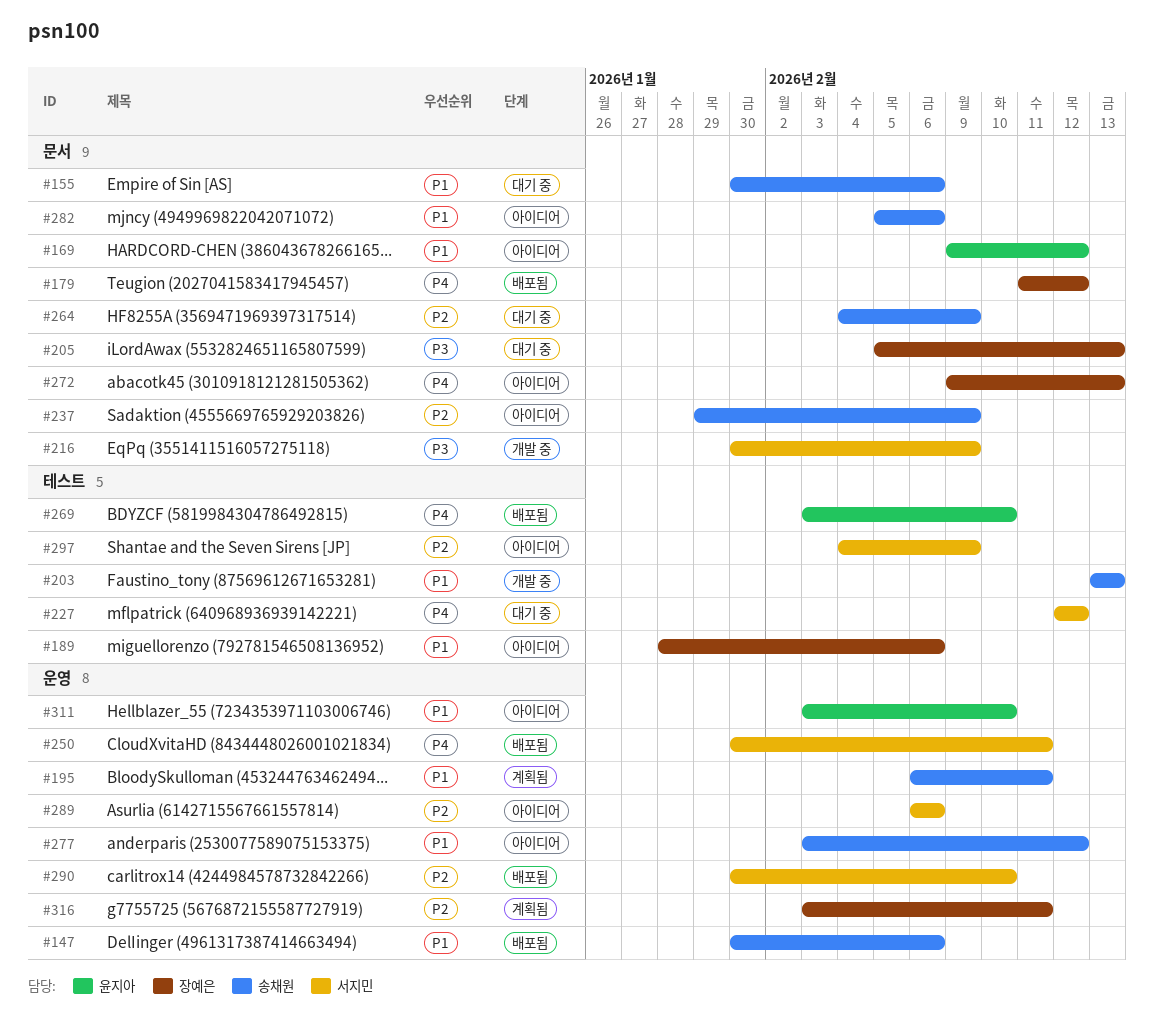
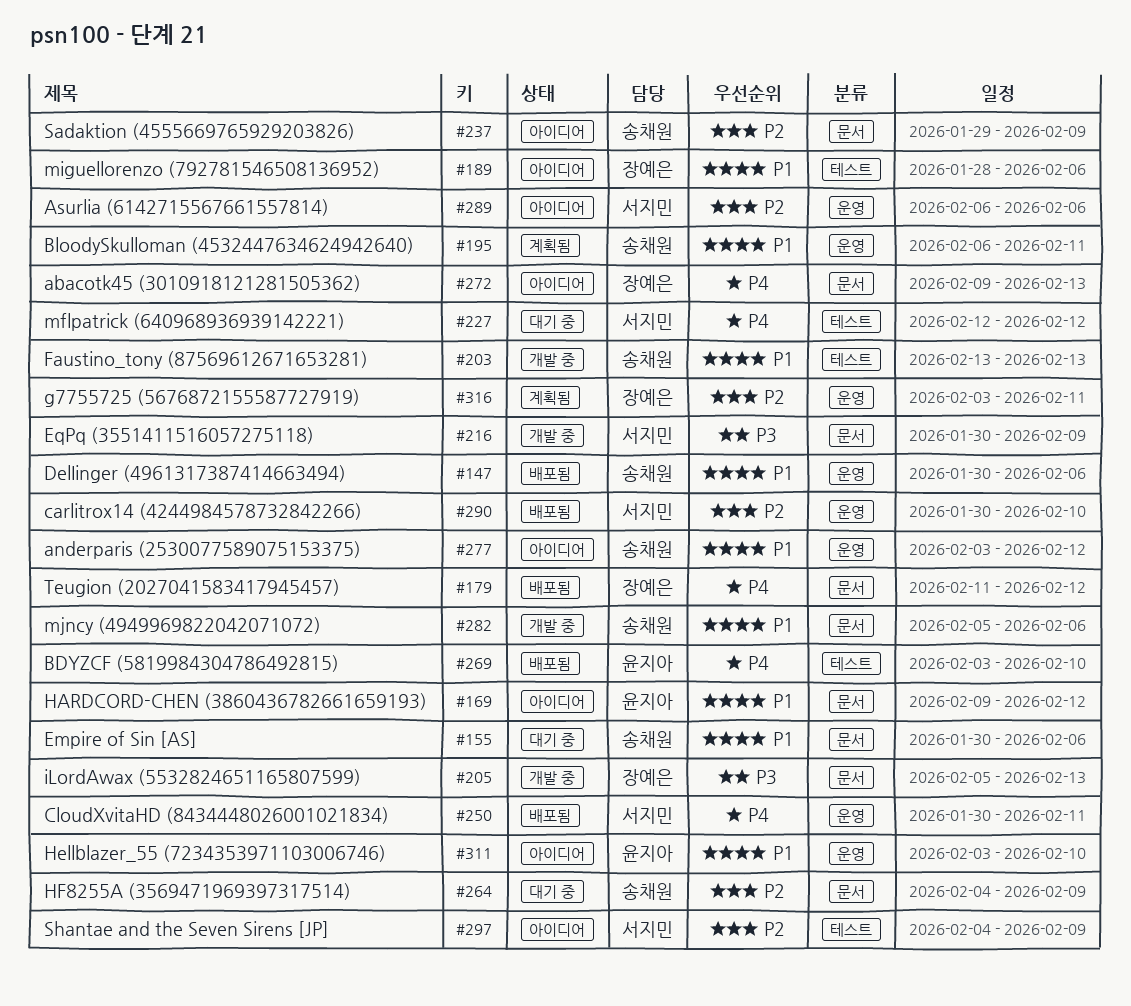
#205, status: 대기 중 -> 개발 중
#282, status: 아이디어 -> 개발 중

